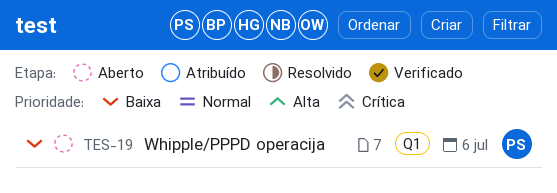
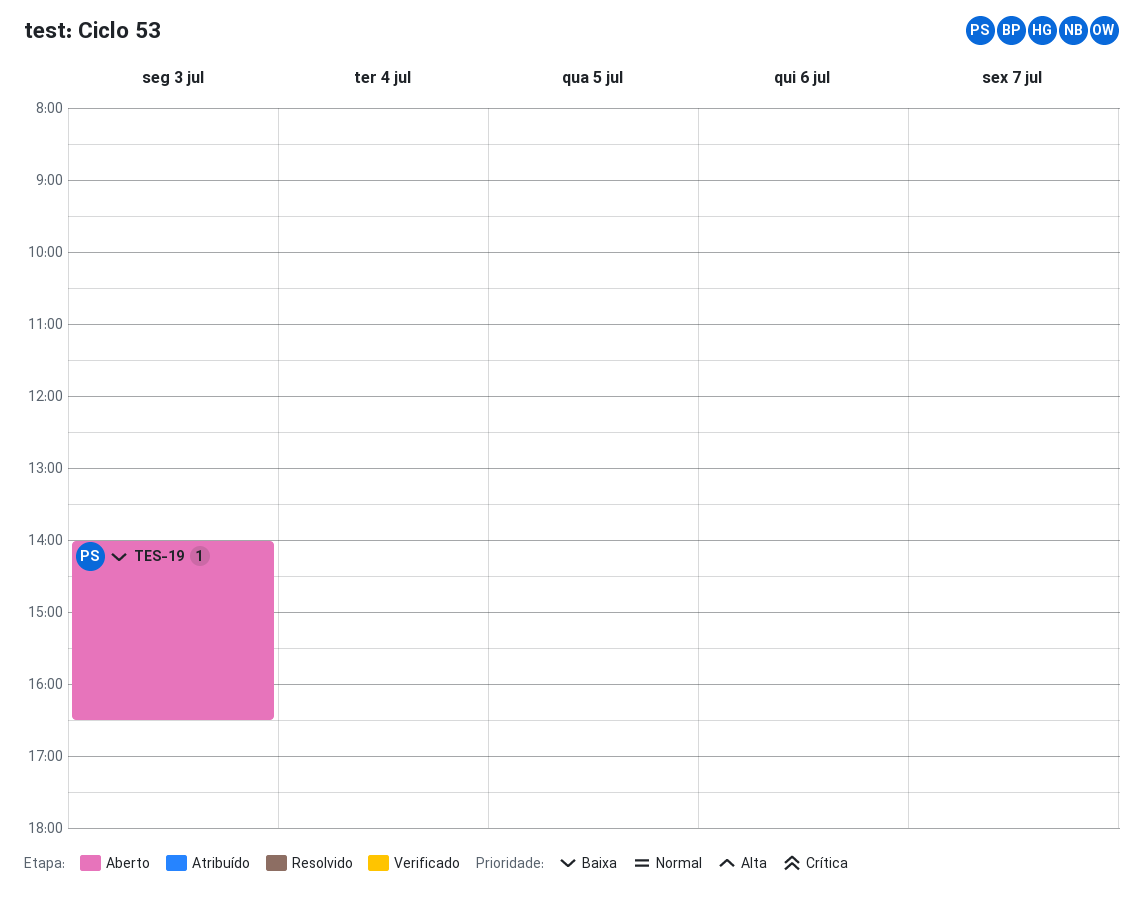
TES-19, day: Jul 6 -> Jul 3

